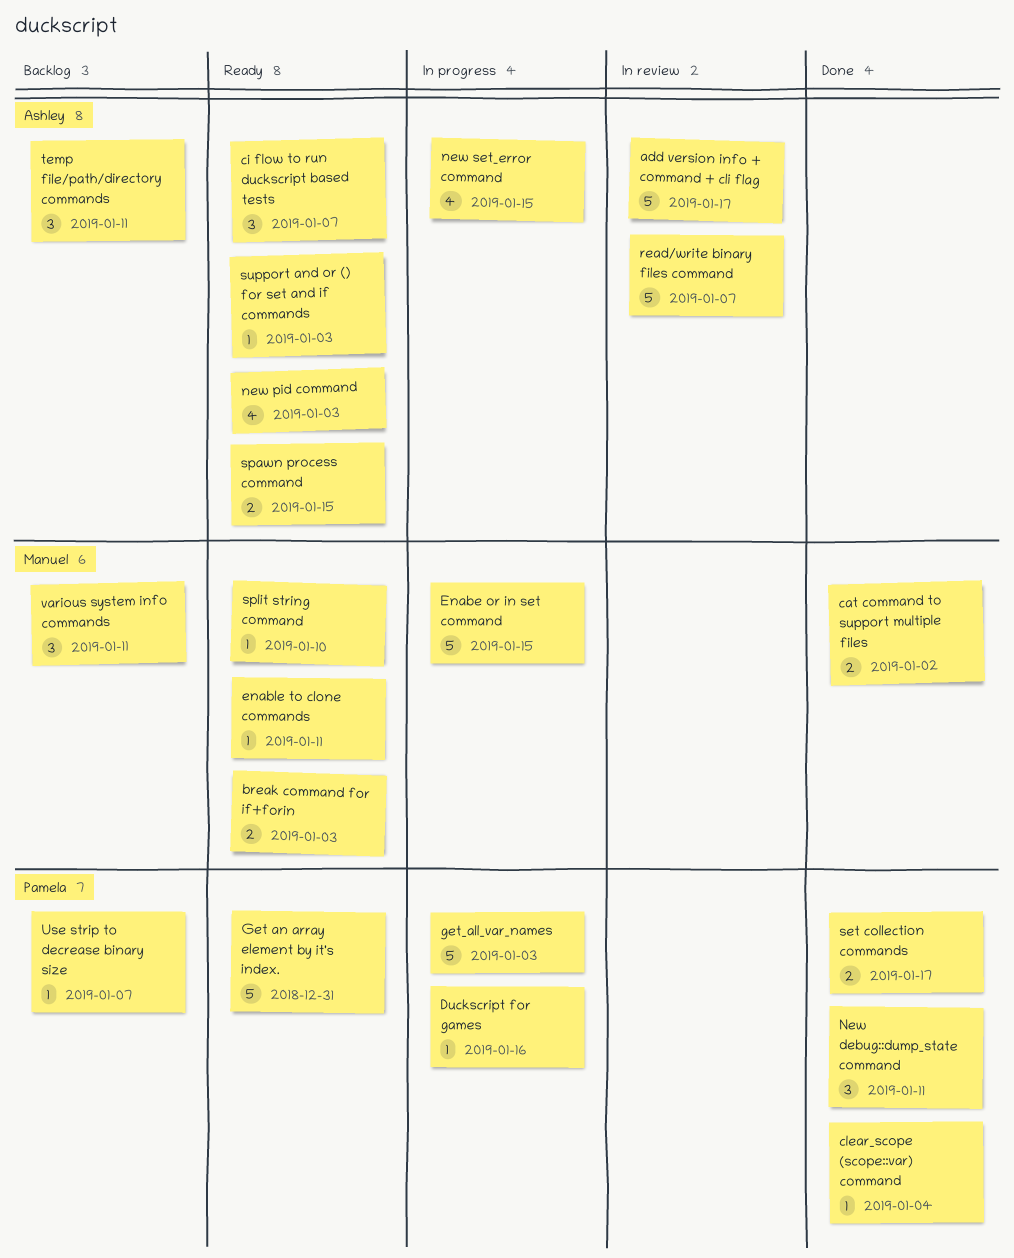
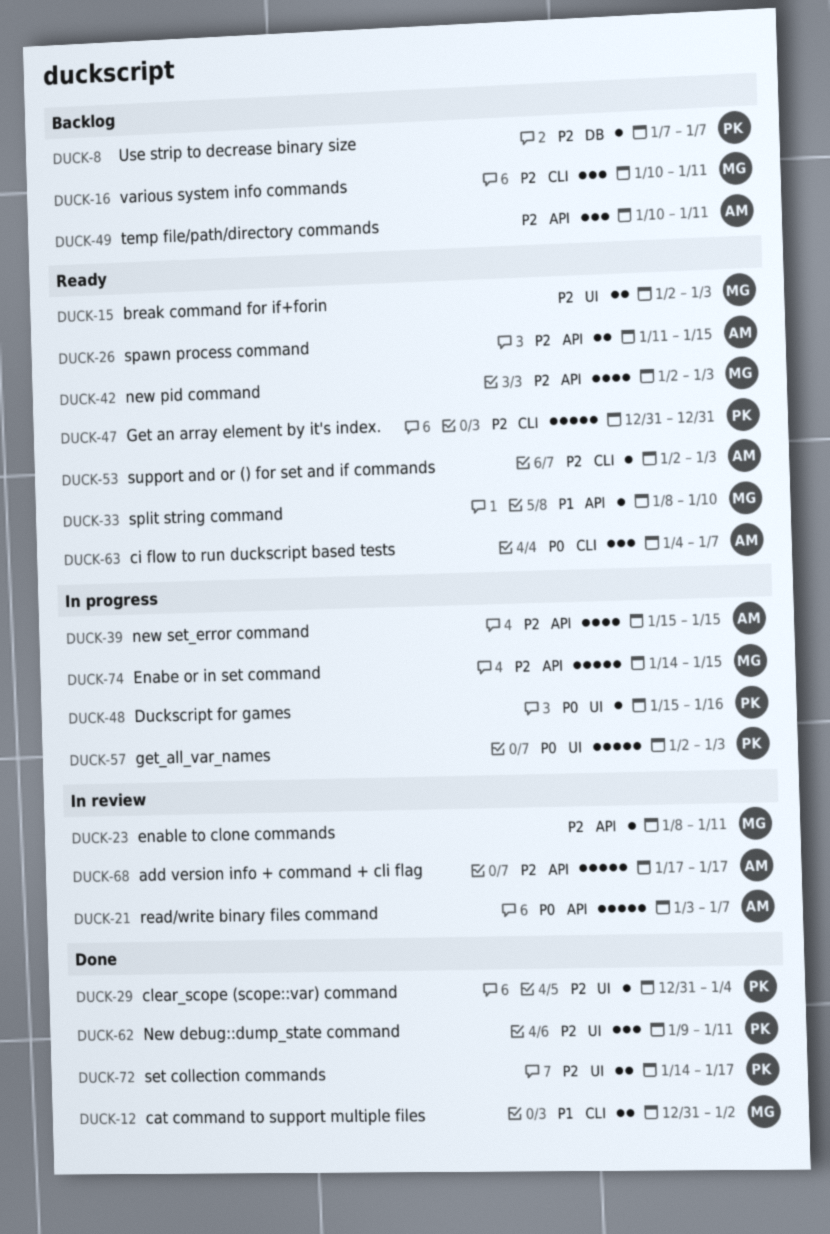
enable to clone commands, status: Ready -> In review
new pid command, owner: Ashley -> Manuel

